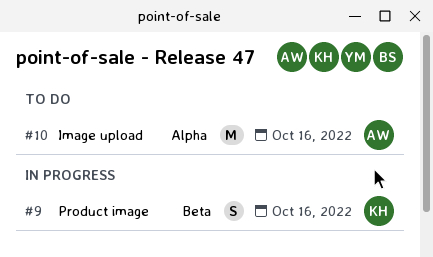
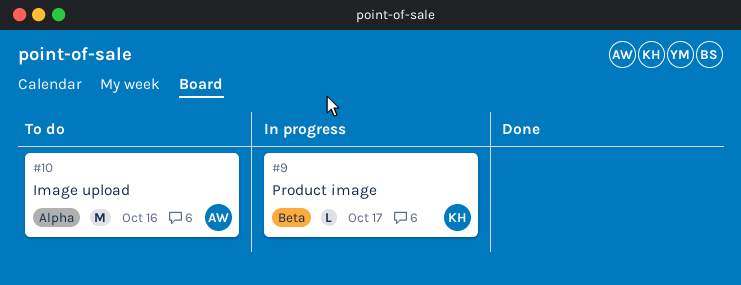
#9, estimate: S -> L
#9, due: Oct 16 -> Oct 17

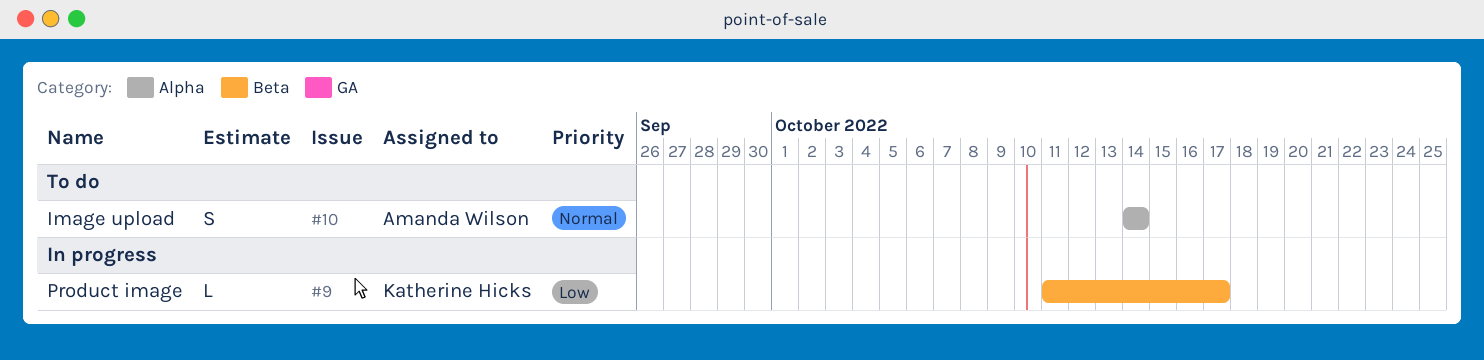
#10, estimate: M -> S
#10, due: Oct 16 -> Oct 14

